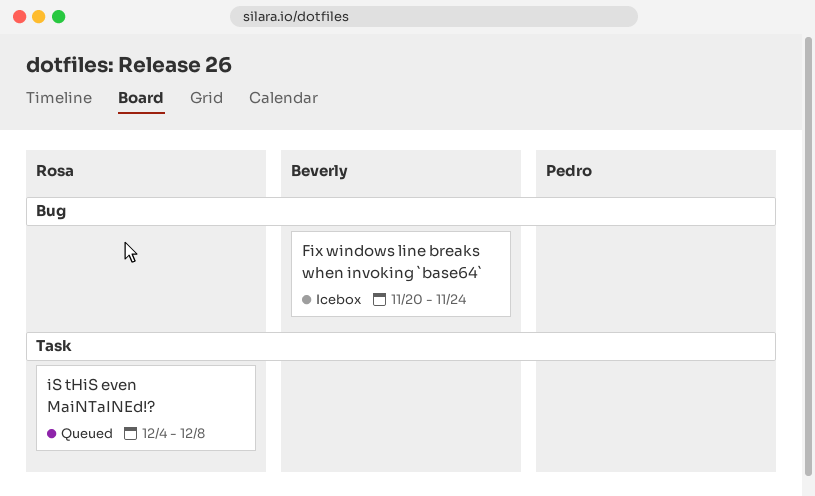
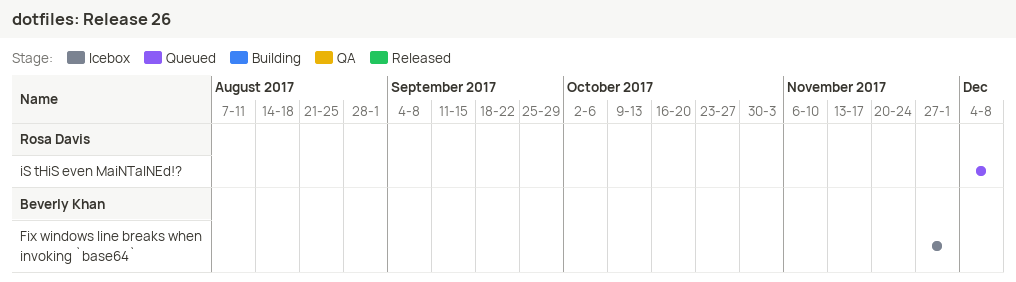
Fix windows line breaks when invoking `base64`, start: Nov 20 -> Nov 27
Fix windows line breaks when invoking `base64`, due: Nov 24 -> Dec 1

